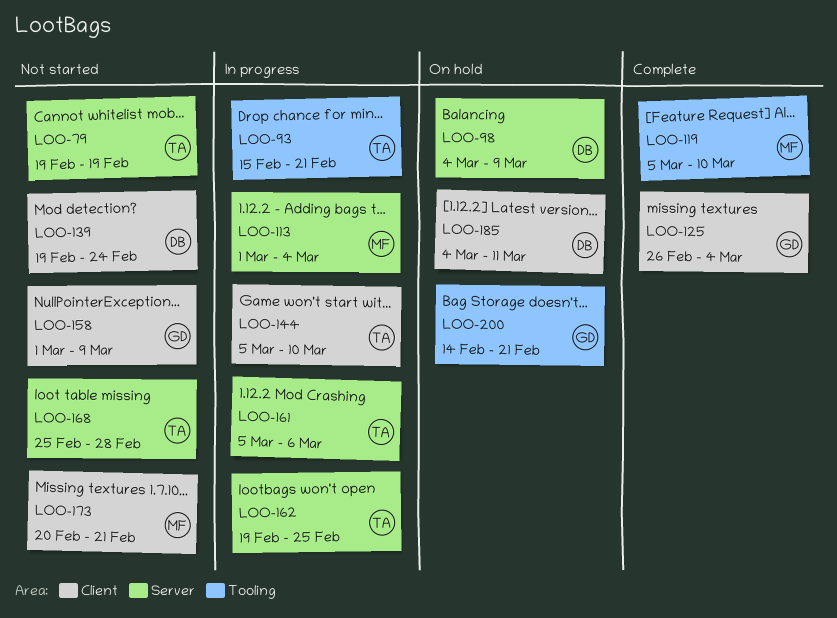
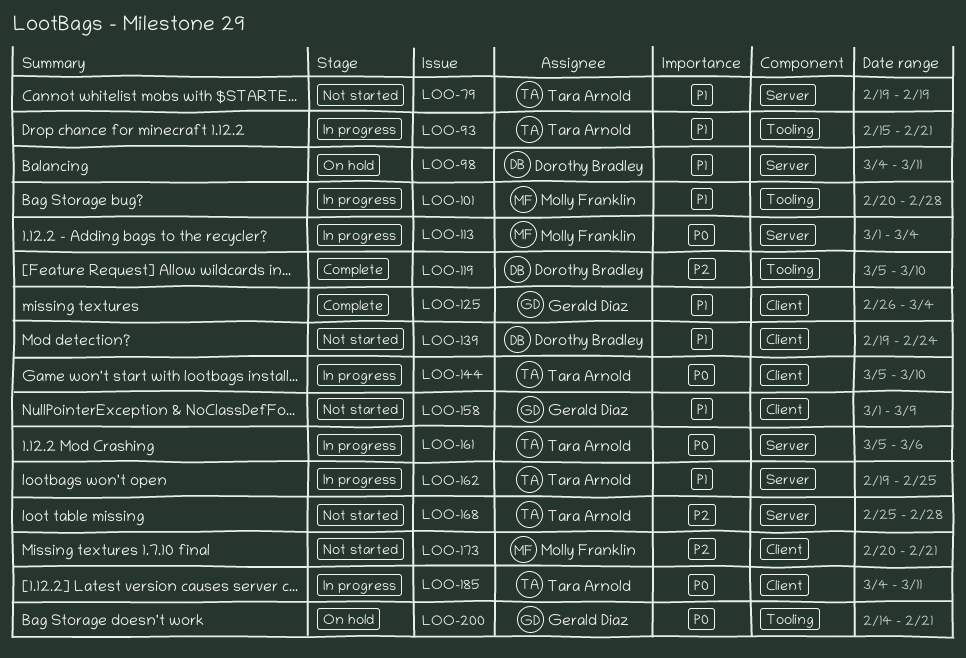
LOO-98, due: Mar 9 -> Mar 11
LOO-101: none -> present
LOO-119, owner: Molly Franklin -> Dorothy Bradley
LOO-185, status: On hold -> In progress
LOO-185, owner: Dorothy Bradley -> Tara Arnold

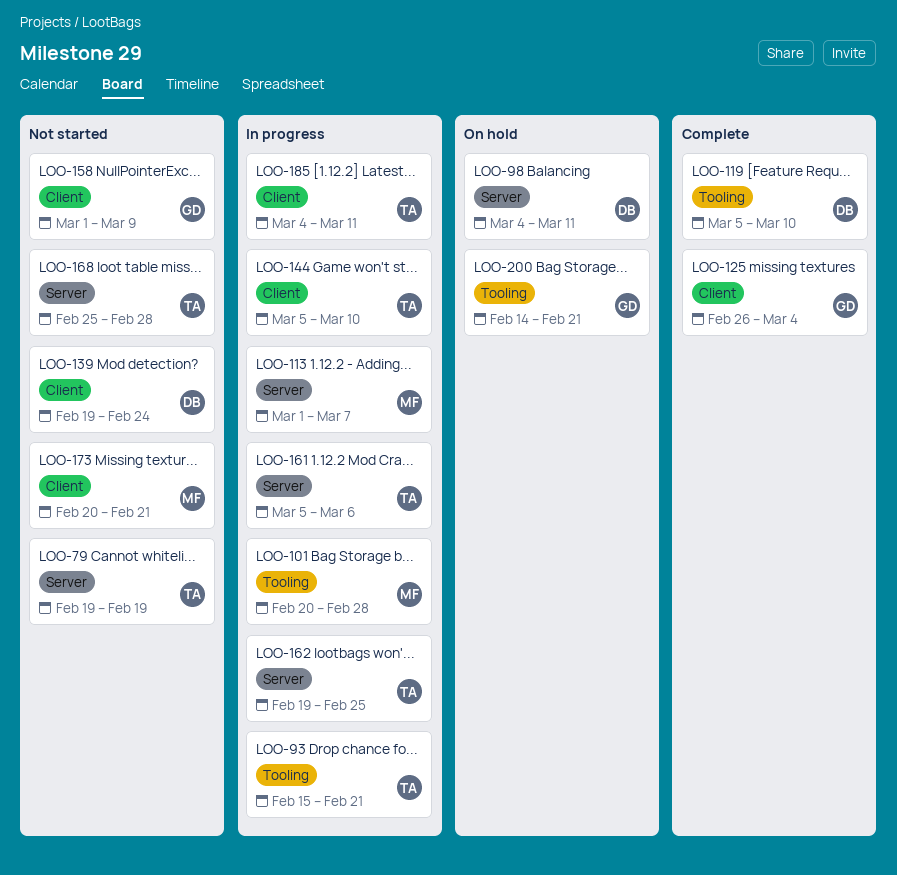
LOO-113, due: Mar 4 -> Mar 7

